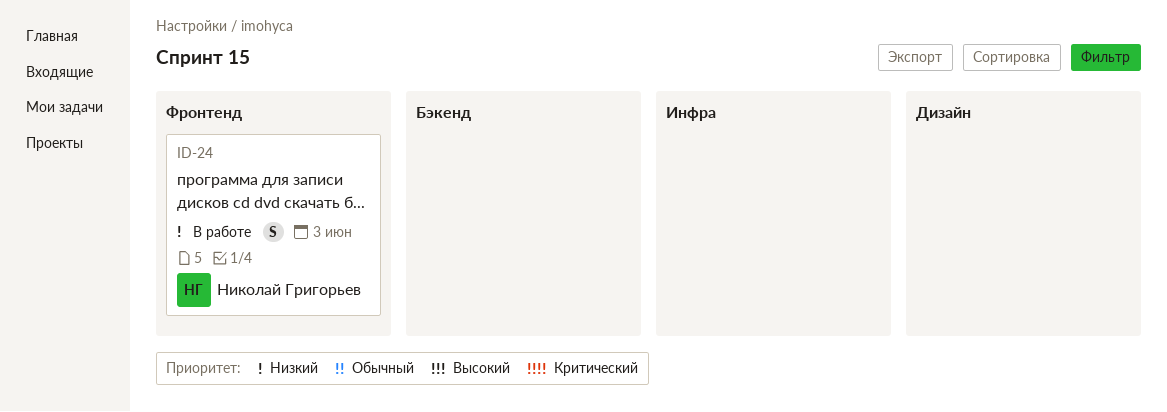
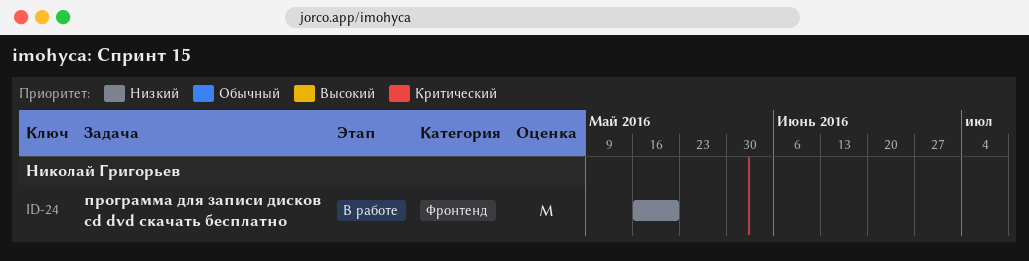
ID-24, estimate: S -> M
ID-24, due: Jun 3 -> May 20

